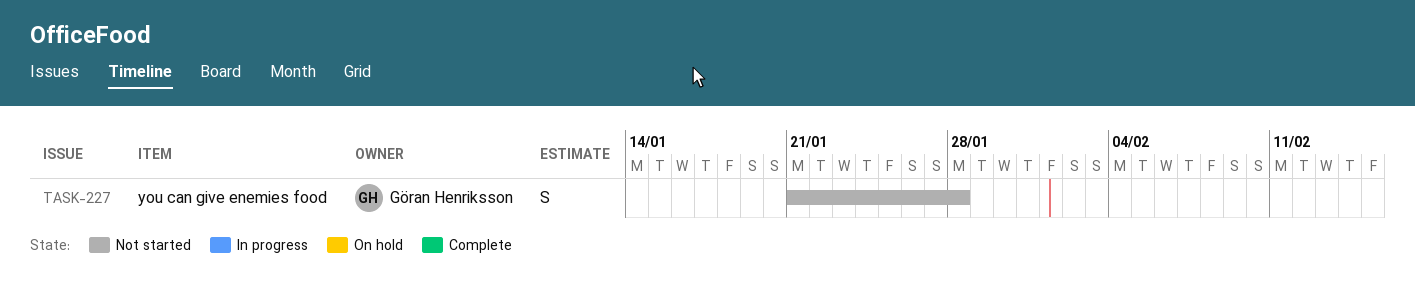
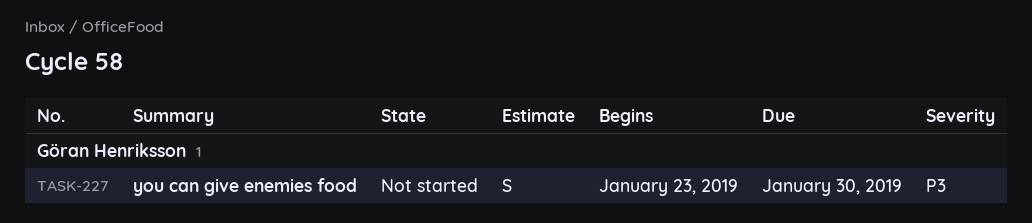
TASK-227, start: Jan 21 -> Jan 23
TASK-227, due: Jan 28 -> Jan 30

